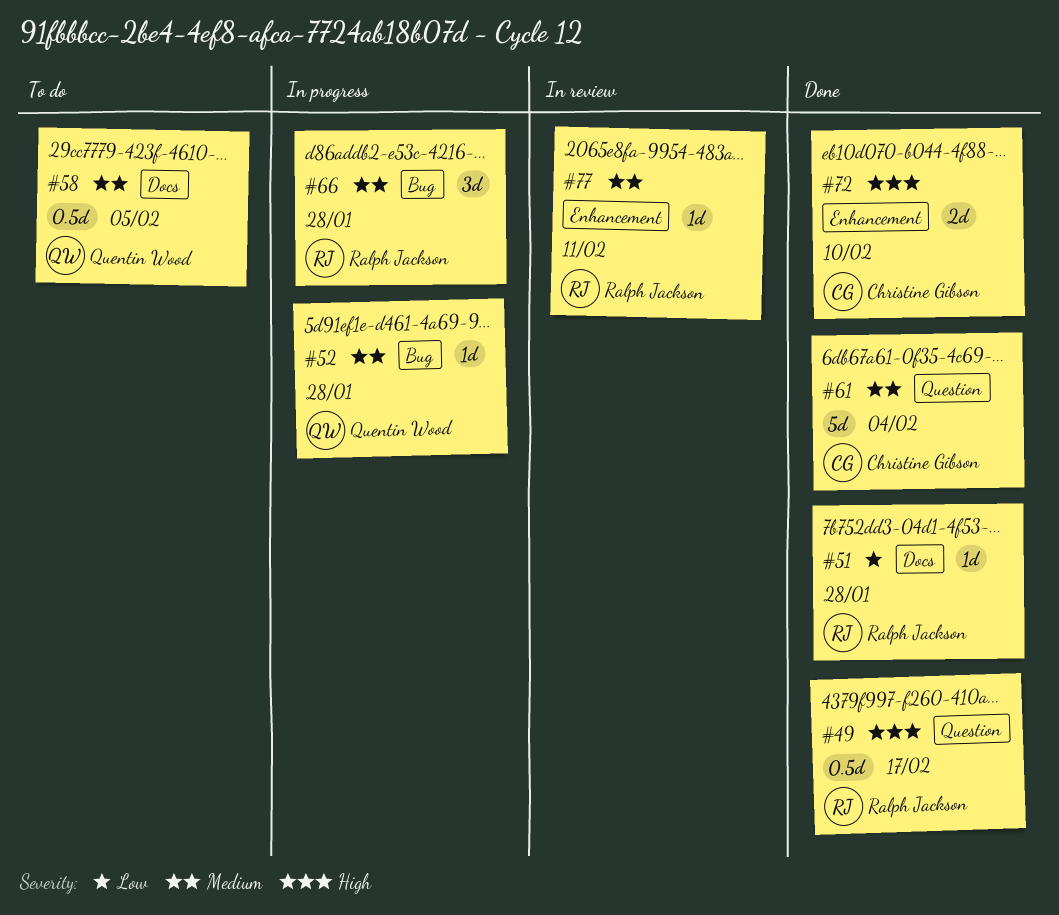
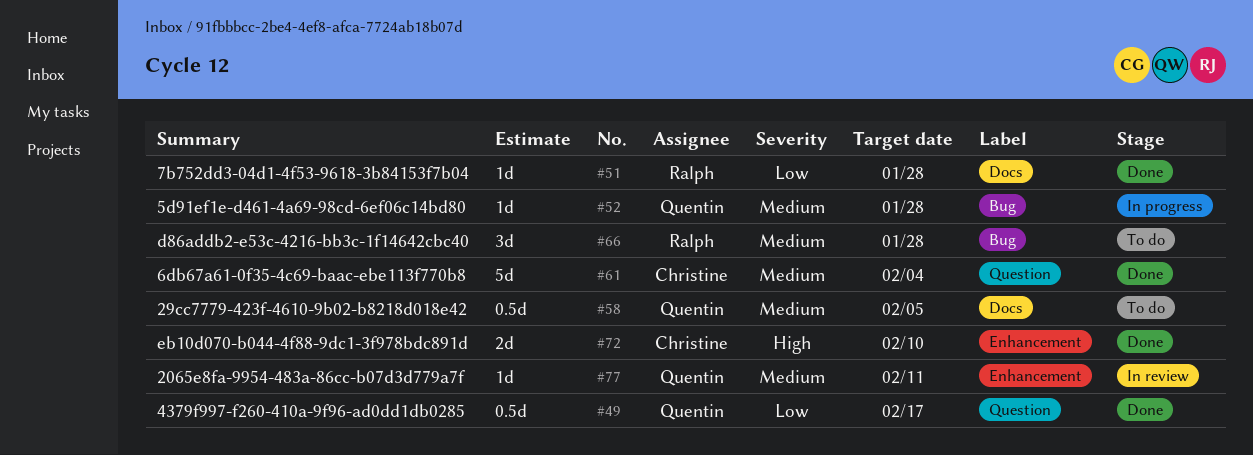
#49, owner: Ralph Jackson -> Quentin Wood
#49, priority: High -> Low
#66, status: In progress -> To do
#77, owner: Ralph Jackson -> Quentin Wood

